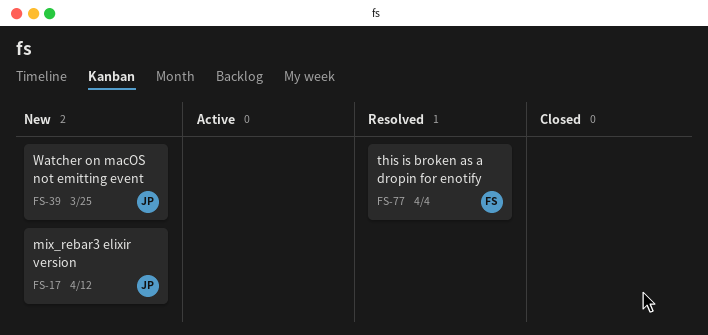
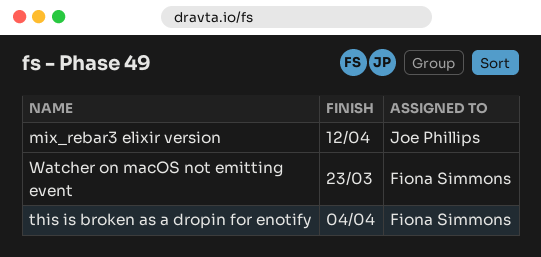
Watcher on macOS not emitting event, owner: Joe Phillips -> Fiona Simmons
Watcher on macOS not emitting event, due: Mar 25 -> Mar 23

